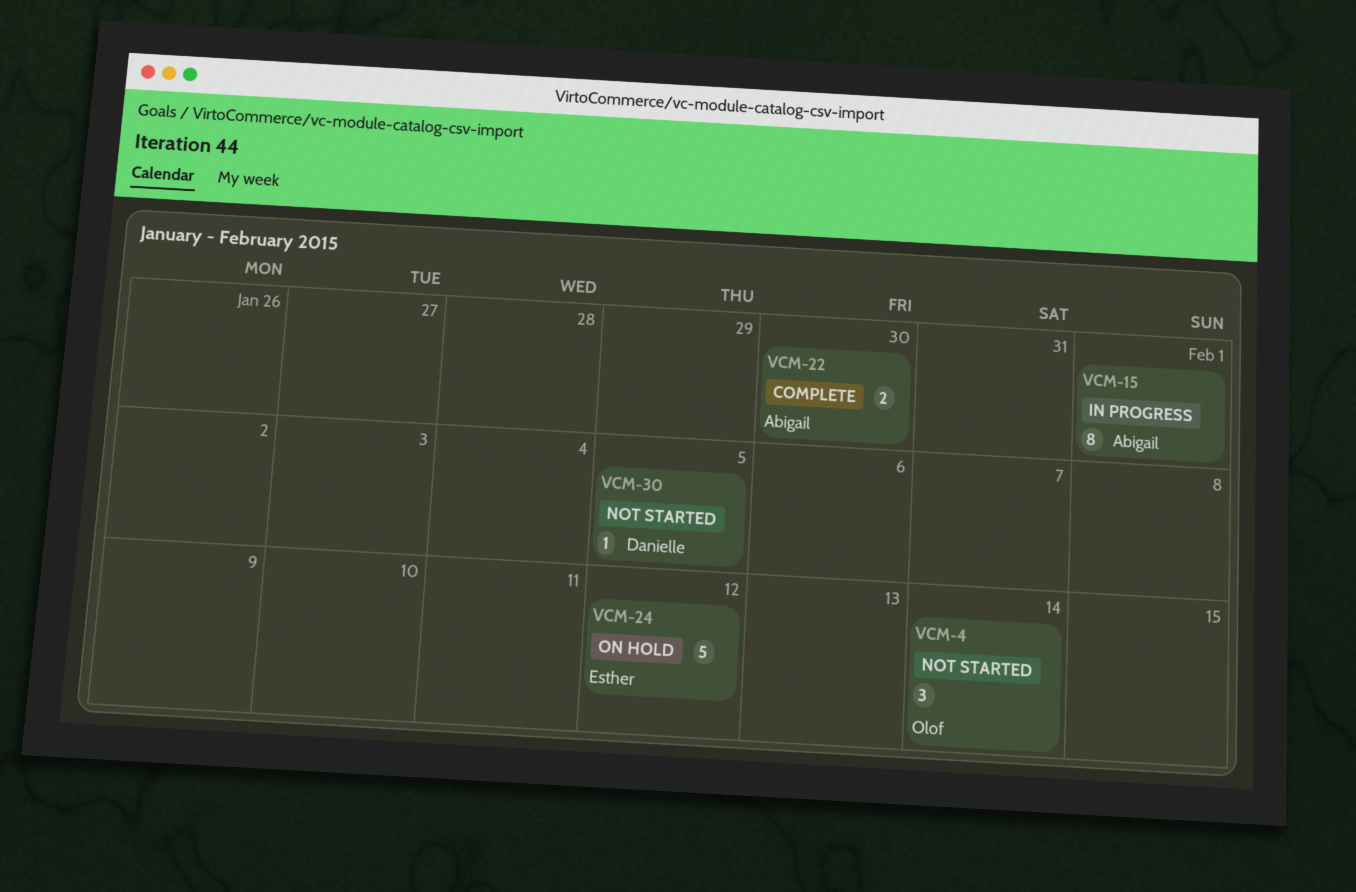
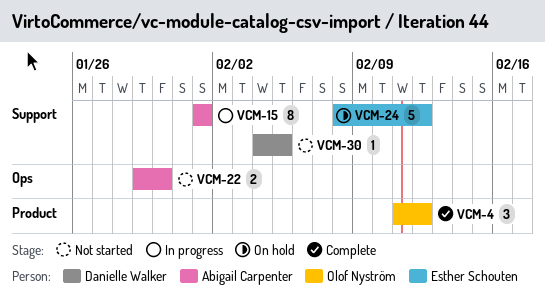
VCM-4, status: Not started -> Complete
VCM-4, due: Feb 14 -> Feb 12
VCM-22, status: Complete -> Not started

